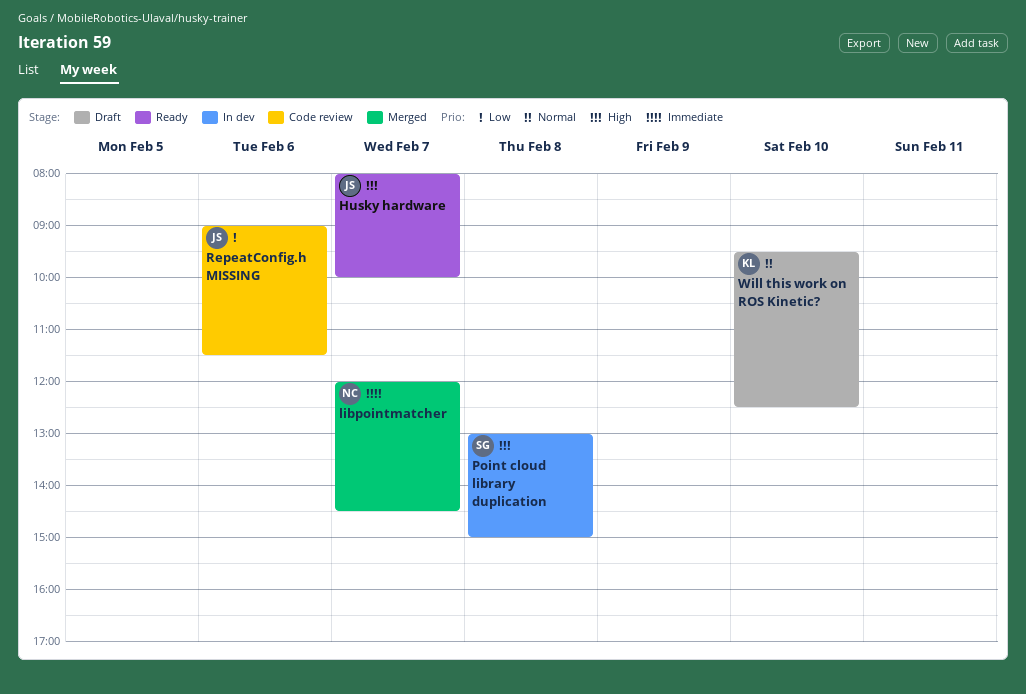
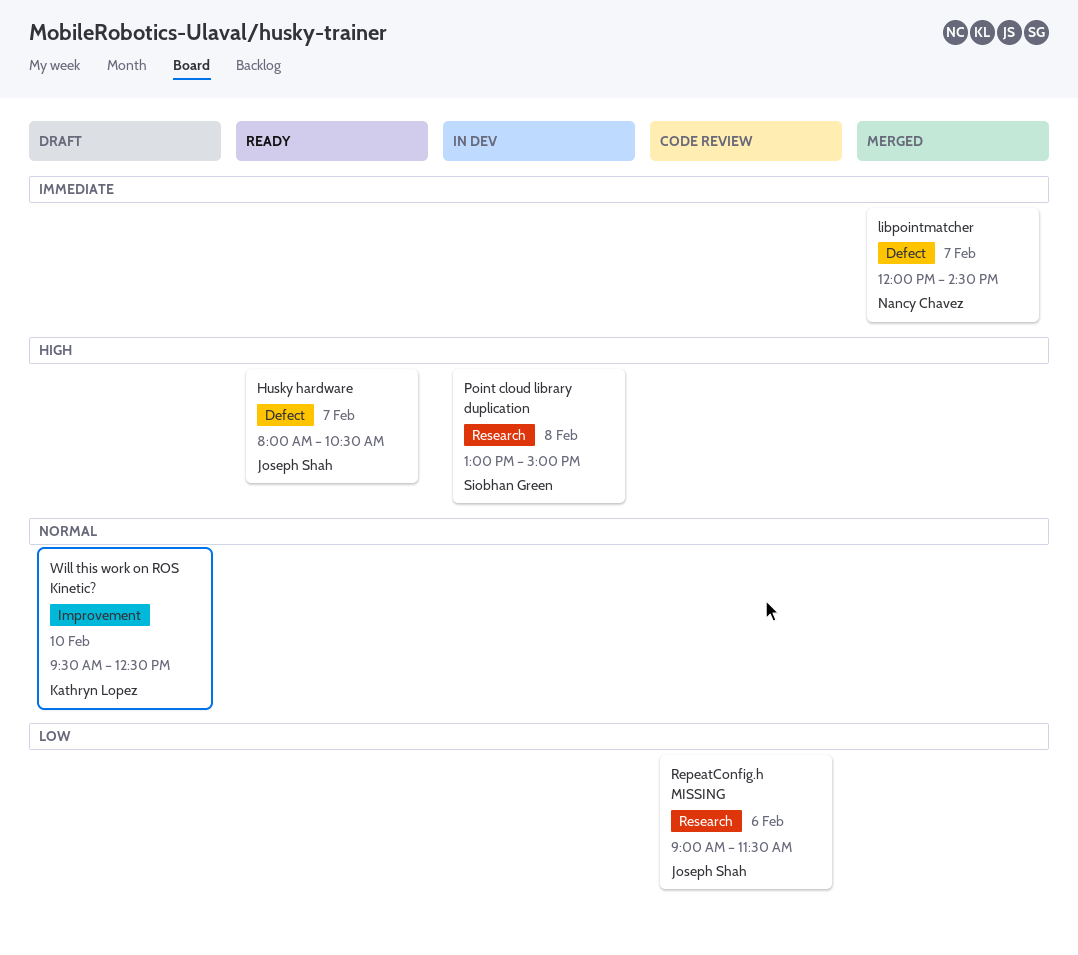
Husky hardware, ends: 10:00 -> 10:30

